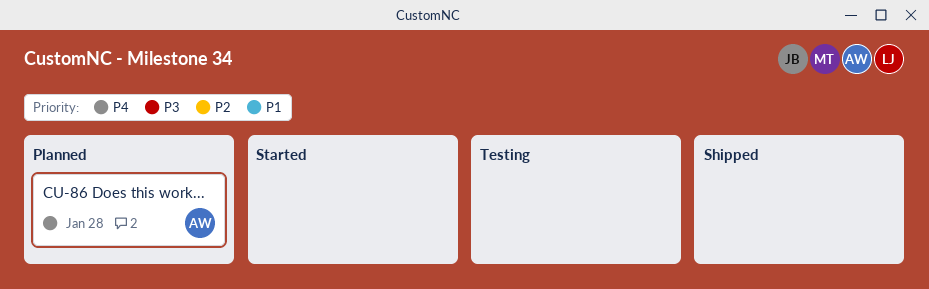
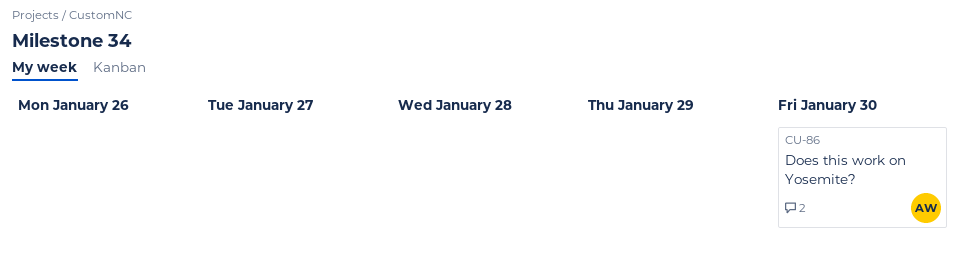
CU-86, due: Jan 28 -> Jan 30

